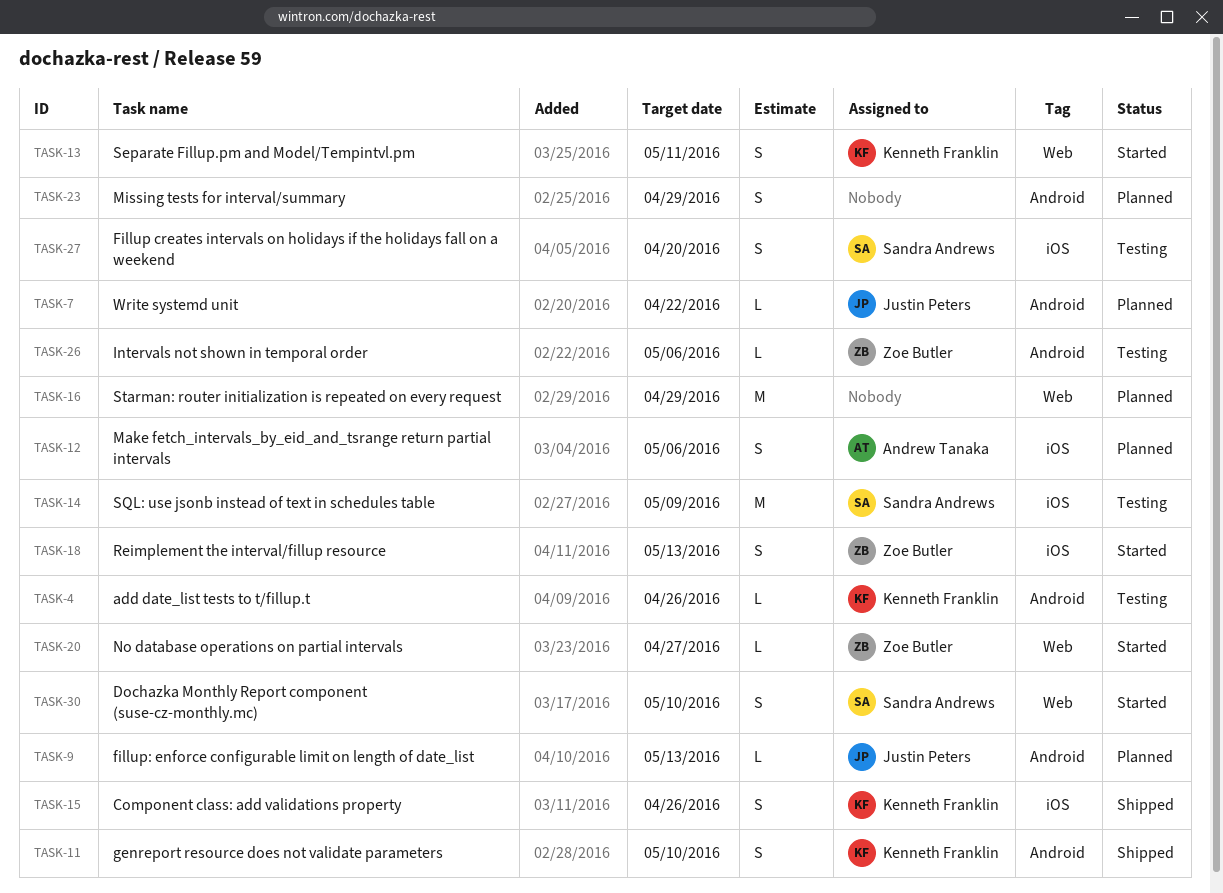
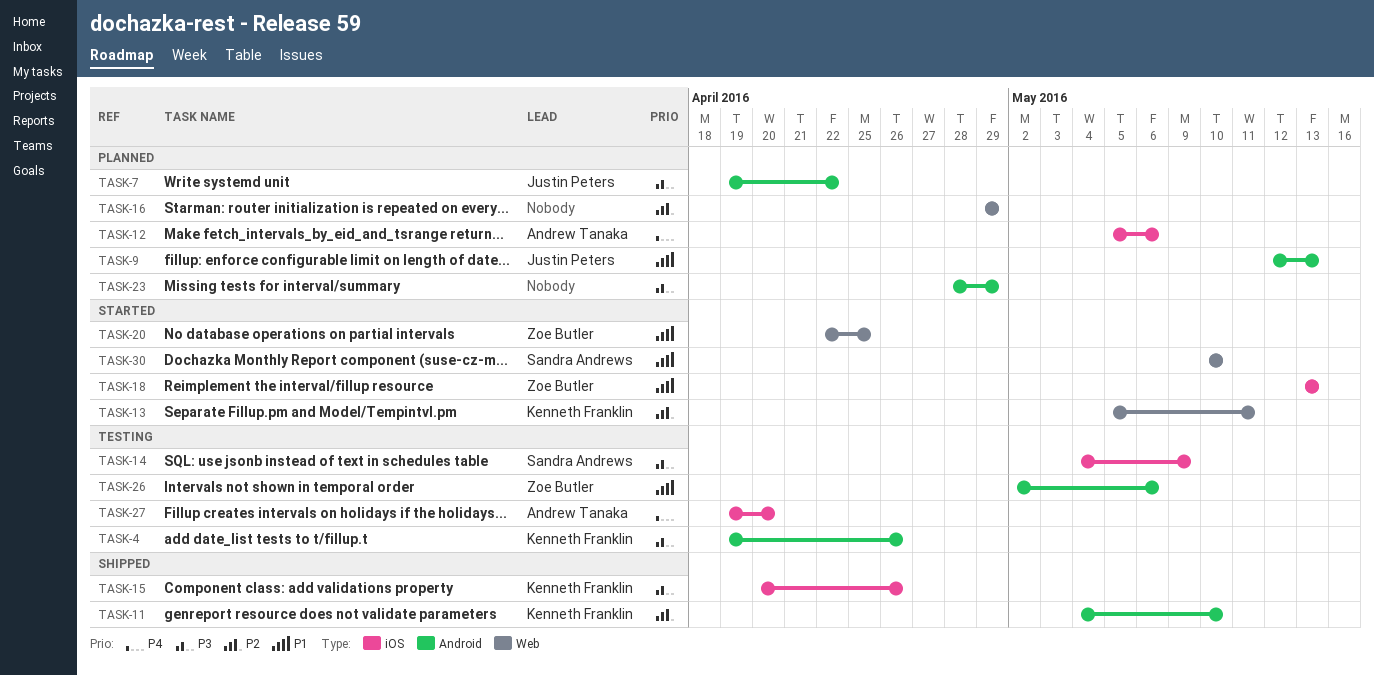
TASK-20, due: Apr 27 -> Apr 25
TASK-27, owner: Sandra Andrews -> Andrew Tanaka

